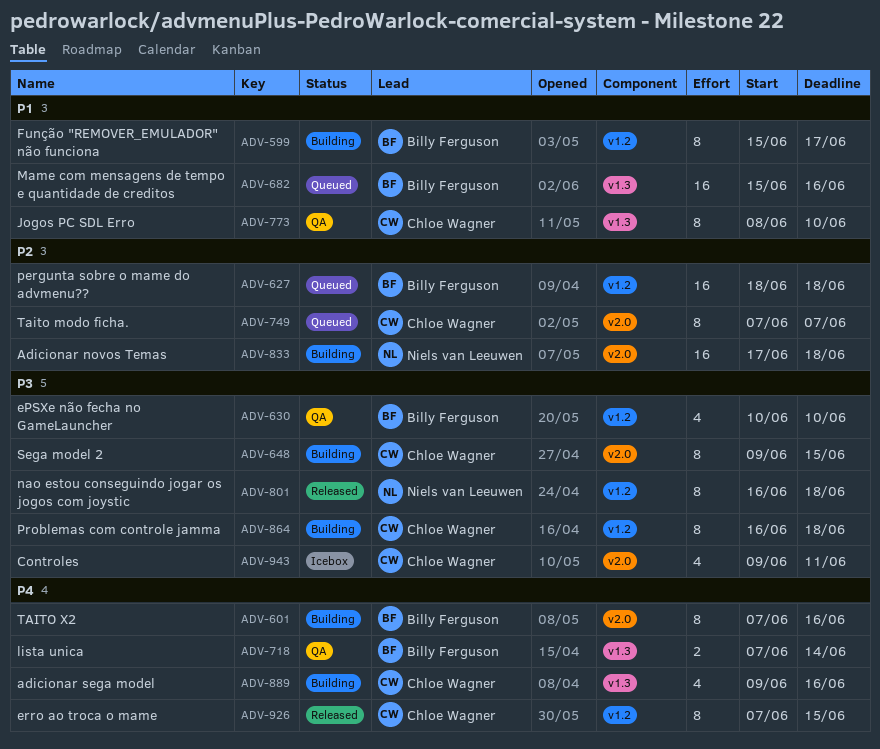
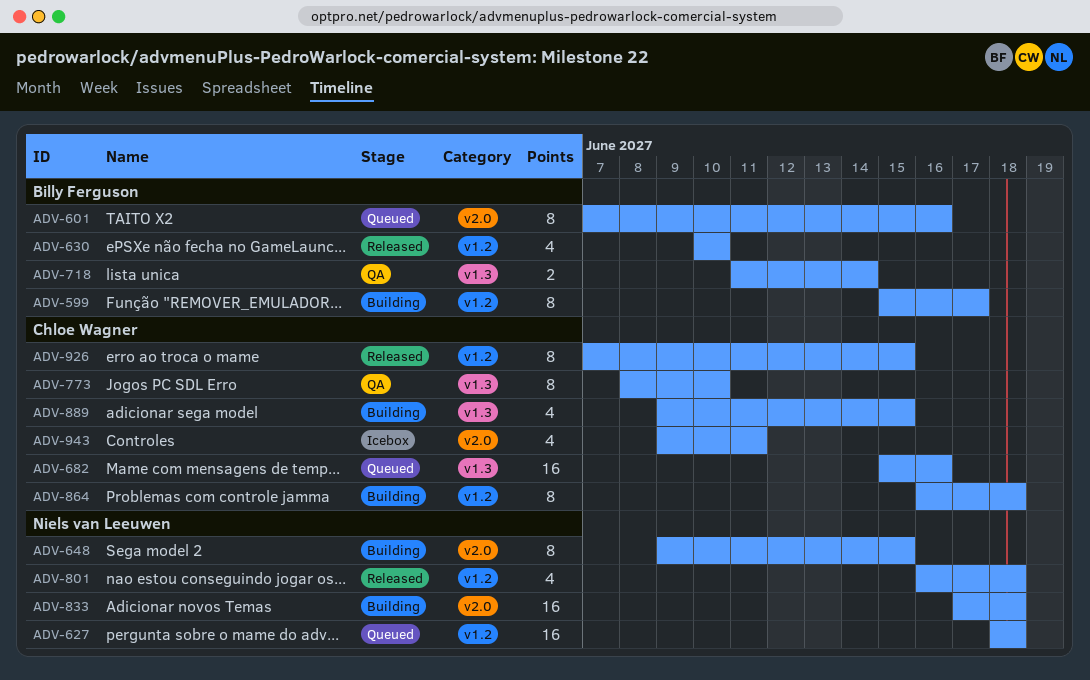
ADV-601, status: Building -> Queued
ADV-627, owner: Billy Ferguson -> Niels van Leeuwen
ADV-630, status: QA -> Released
ADV-648, owner: Chloe Wagner -> Niels van Leeuwen
ADV-682, owner: Billy Ferguson -> Chloe Wagner
ADV-718, start: Jun 7 -> Jun 11
ADV-749: present -> none
ADV-801, estimate: 8 -> 4
ADV-889, due: Jun 16 -> Jun 15

